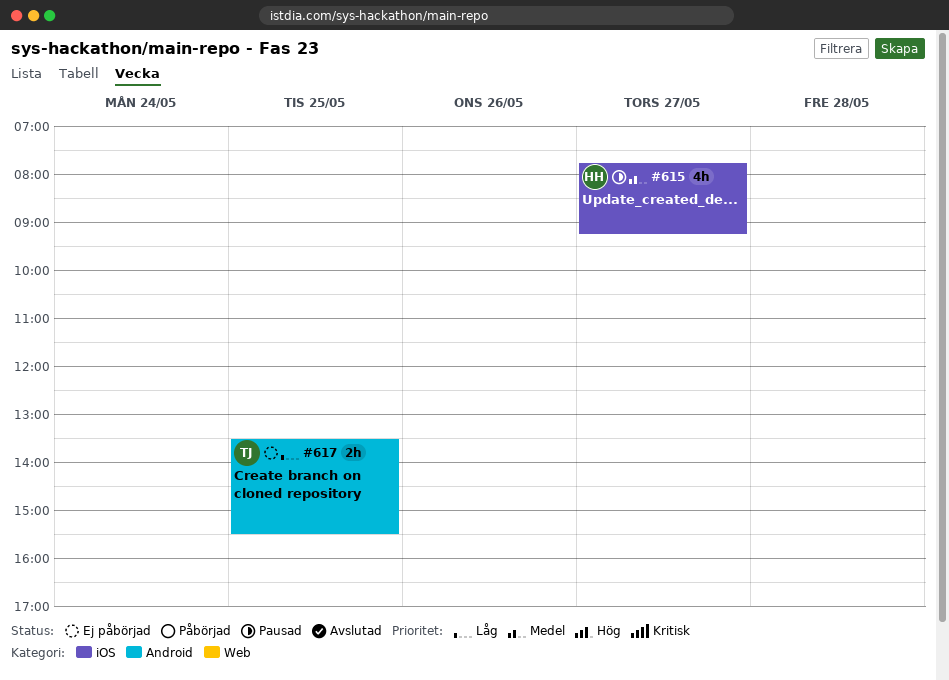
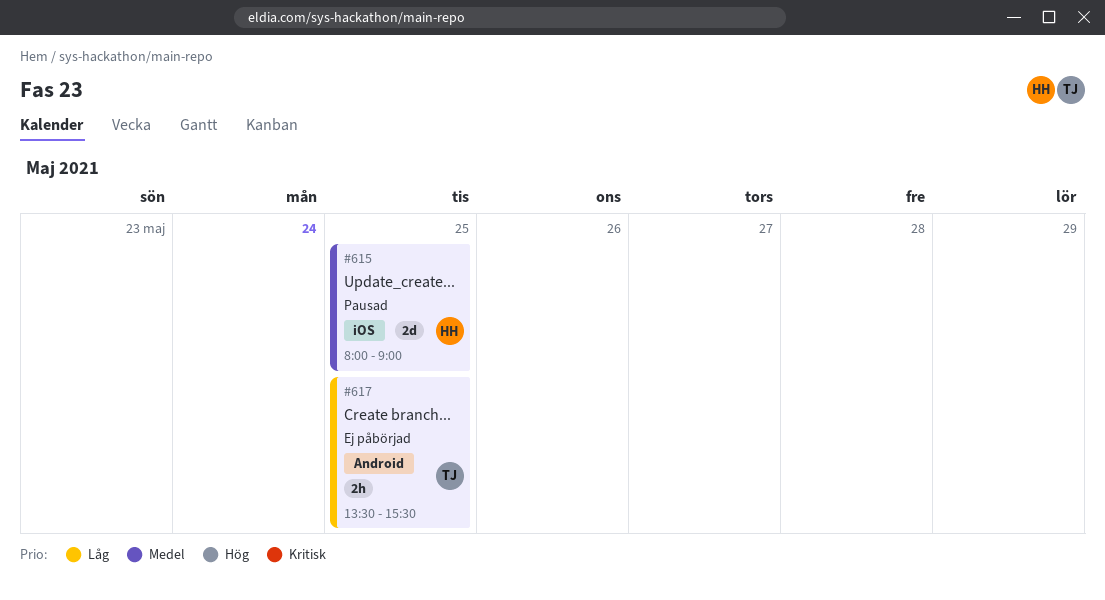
#615, estimate: 4h -> 2d
#615, day: May 27 -> May 25
#615, begins: 07:45 -> 08:00
#615, ends: 09:15 -> 09:00

